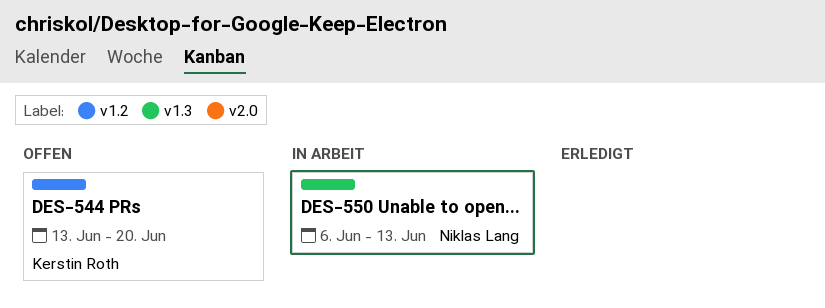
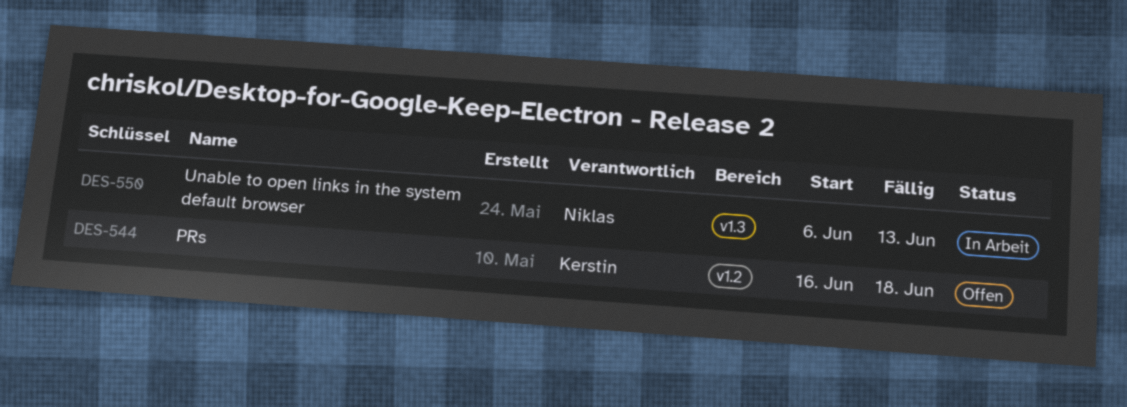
DES-544, start: Jun 13 -> Jun 16
DES-544, due: Jun 20 -> Jun 18

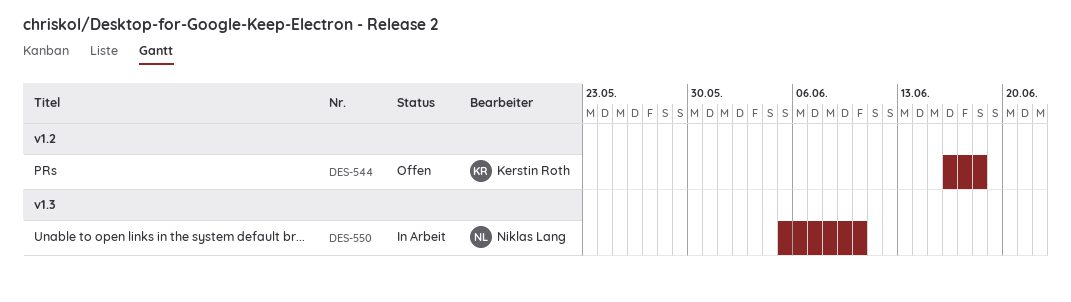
DES-550, start: Jun 6 -> Jun 5
DES-550, due: Jun 13 -> Jun 10

